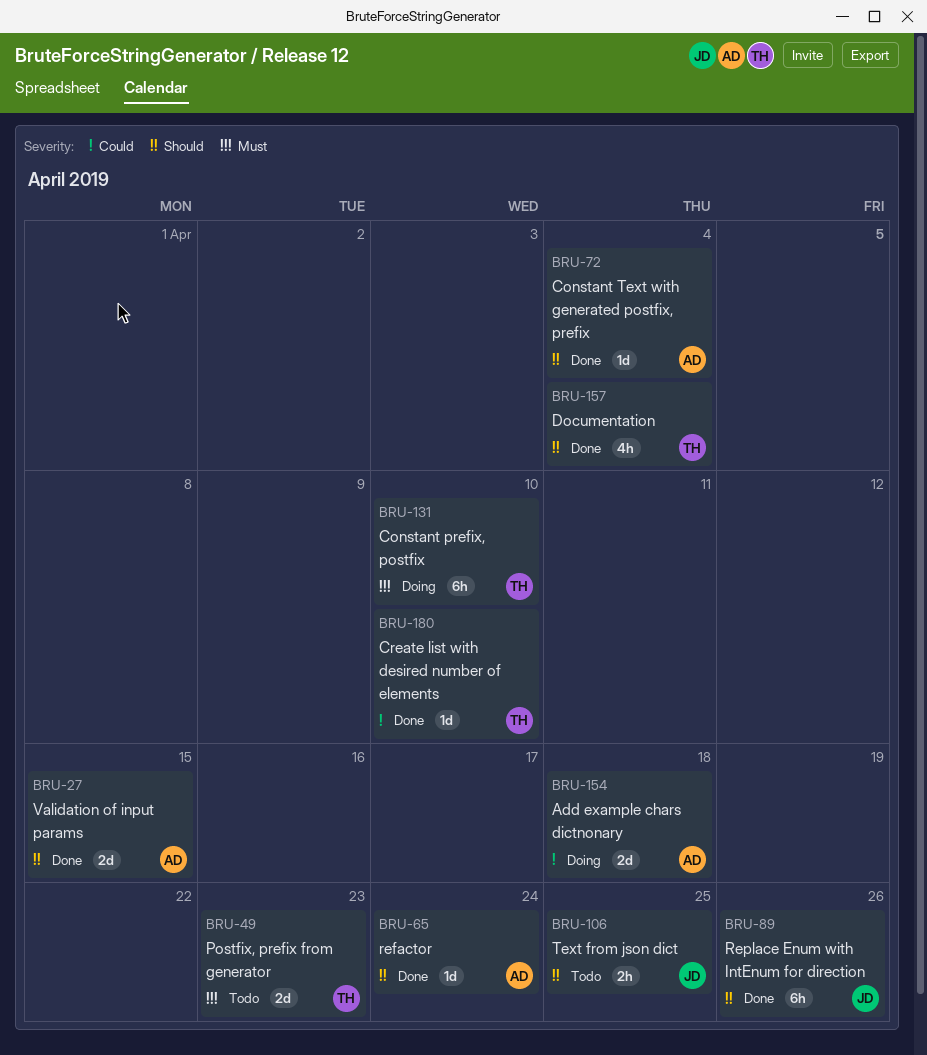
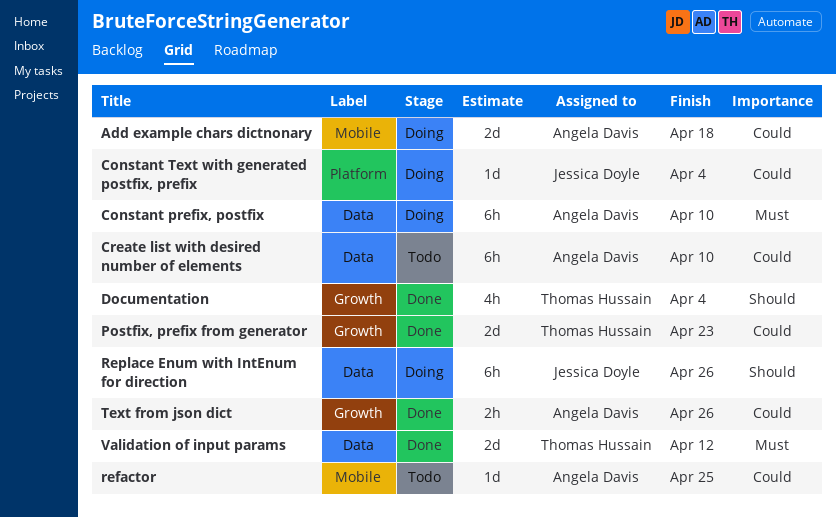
Constant prefix, postfix, owner: Thomas Hussain -> Angela Davis
Constant Text with generated postfix, prefix, status: Done -> Doing
Constant Text with generated postfix, prefix, owner: Angela Davis -> Jessica Doyle
Constant Text with generated postfix, prefix, priority: Should -> Could
Create list with desired number of elements, status: Done -> Todo
Create list with desired number of elements, owner: Thomas Hussain -> Angela Davis
Create list with desired number of elements, estimate: 1d -> 6h
Postfix, prefix from generator, status: Todo -> Done
Postfix, prefix from generator, priority: Must -> Could
refactor, status: Done -> Todo
refactor, priority: Should -> Could
refactor, due: Apr 24 -> Apr 25
Replace Enum with IntEnum for direction, status: Done -> Doing
Text from json dict, status: Todo -> Done
Text from json dict, owner: Jessica Doyle -> Angela Davis
Text from json dict, priority: Should -> Could
Text from json dict, due: Apr 25 -> Apr 26
Validation of input params, owner: Angela Davis -> Thomas Hussain
Validation of input params, priority: Should -> Must
Validation of input params, due: Apr 15 -> Apr 12

